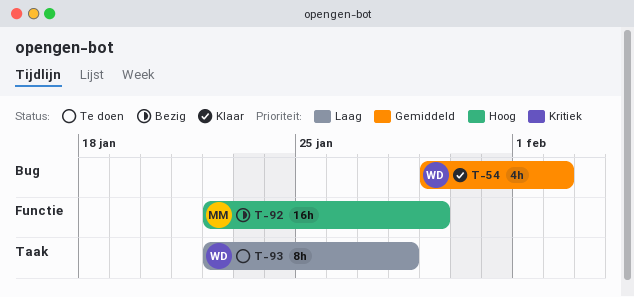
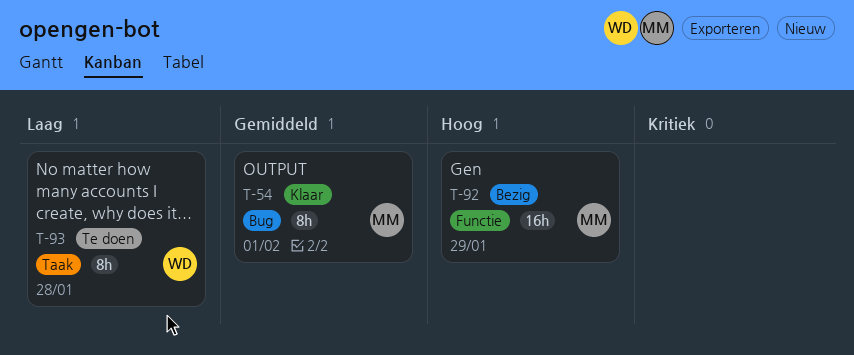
T-54, owner: WD -> MM
T-54, estimate: 4h -> 8h
T-54, due: Feb 2 -> Feb 1

